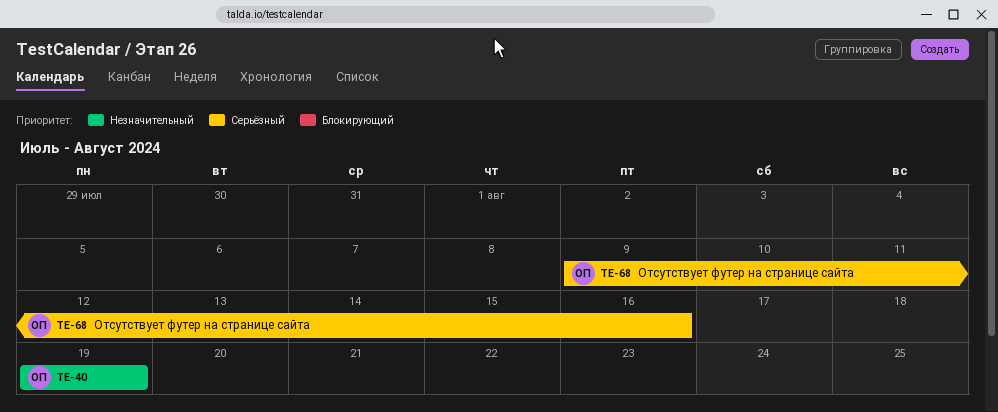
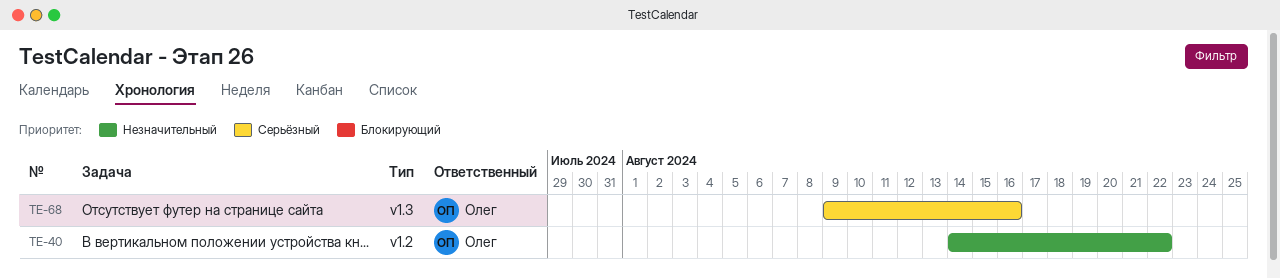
TE-40, start: Aug 19 -> Aug 14
TE-40, due: Aug 19 -> Aug 22

